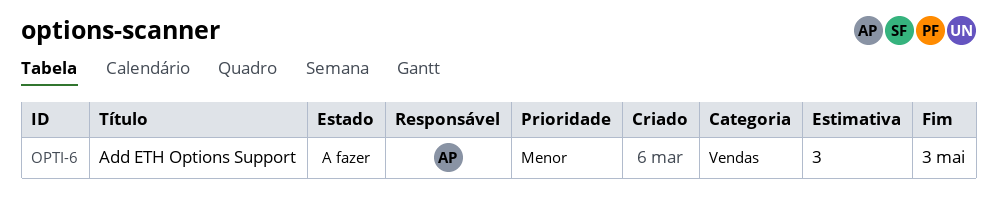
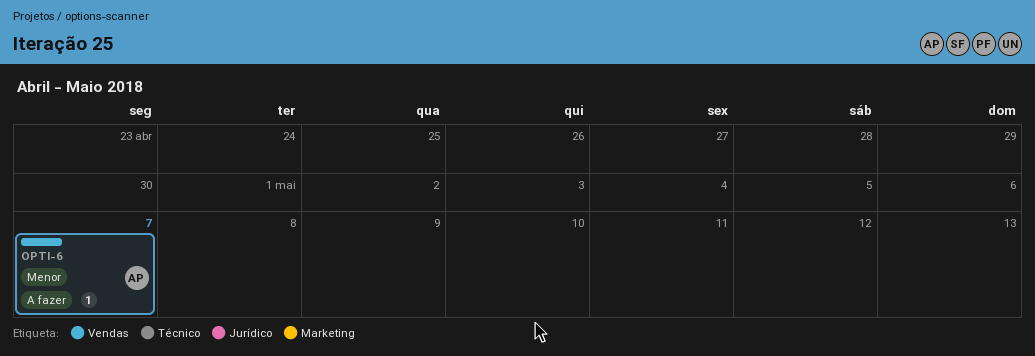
OPTI-6, estimate: 3 -> 1
OPTI-6, due: May 3 -> May 7

